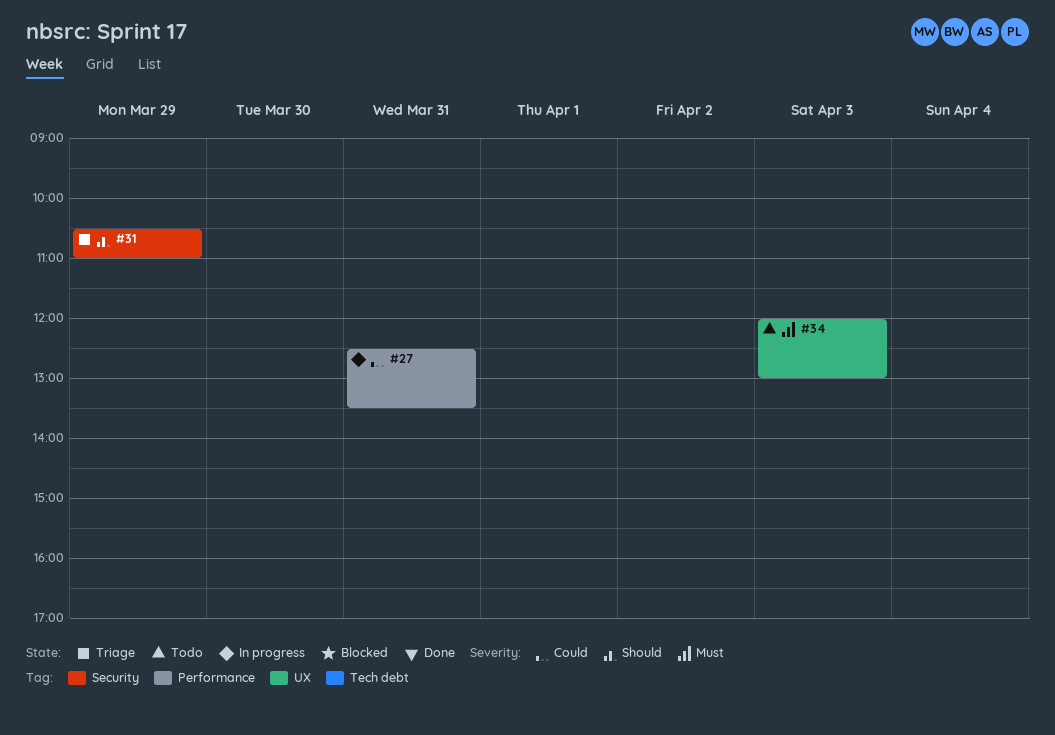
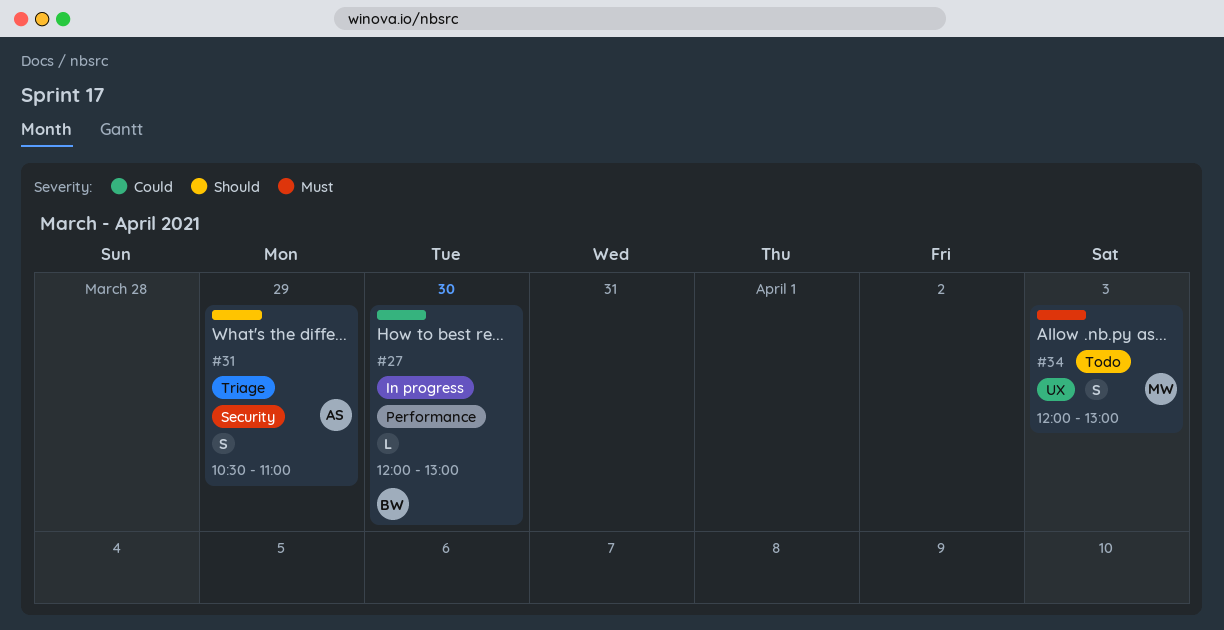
#27, day: Mar 31 -> Mar 30
#27, begins: 12:30 -> 12:00
#27, ends: 13:30 -> 13:00

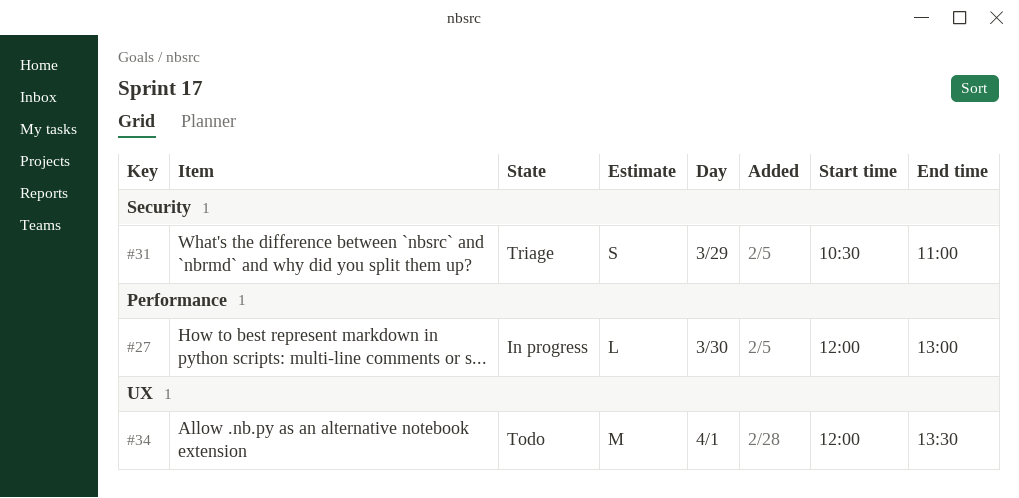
#34, estimate: S -> M
#34, day: Apr 3 -> Apr 1
#34, ends: 13:00 -> 13:30

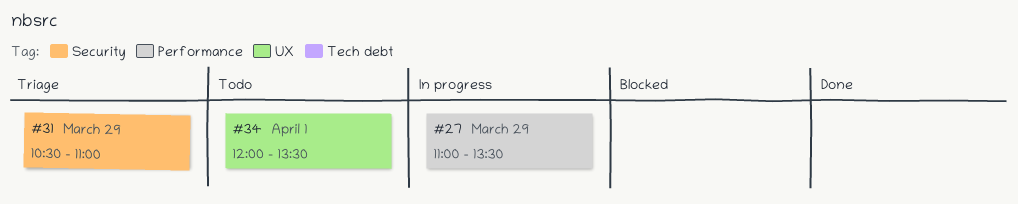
#27, day: Mar 30 -> Mar 29
#27, begins: 12:00 -> 11:00
#27, ends: 13:00 -> 13:30

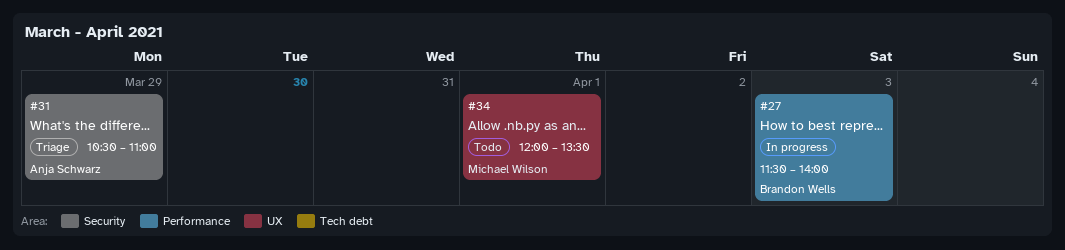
#27, day: Mar 29 -> Apr 3
#27, begins: 11:00 -> 11:30
#27, ends: 13:30 -> 14:00

